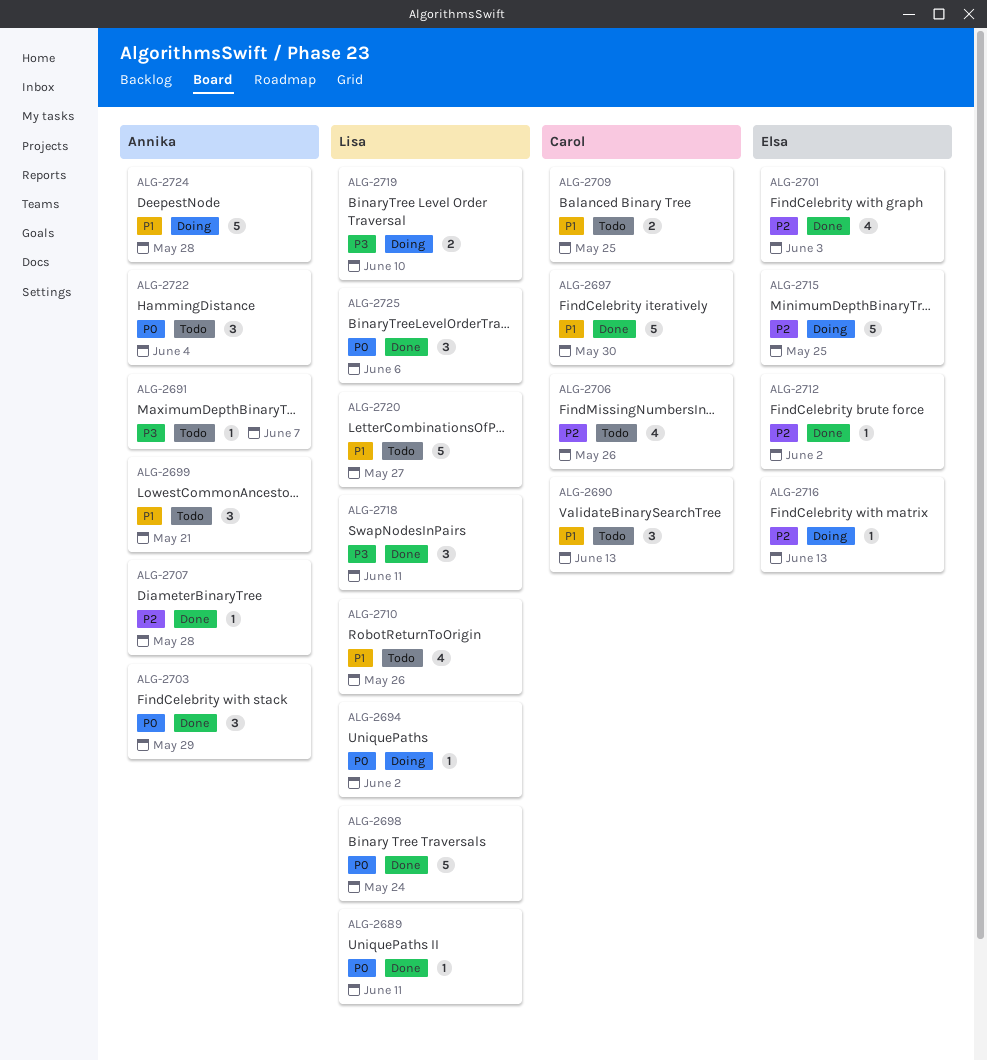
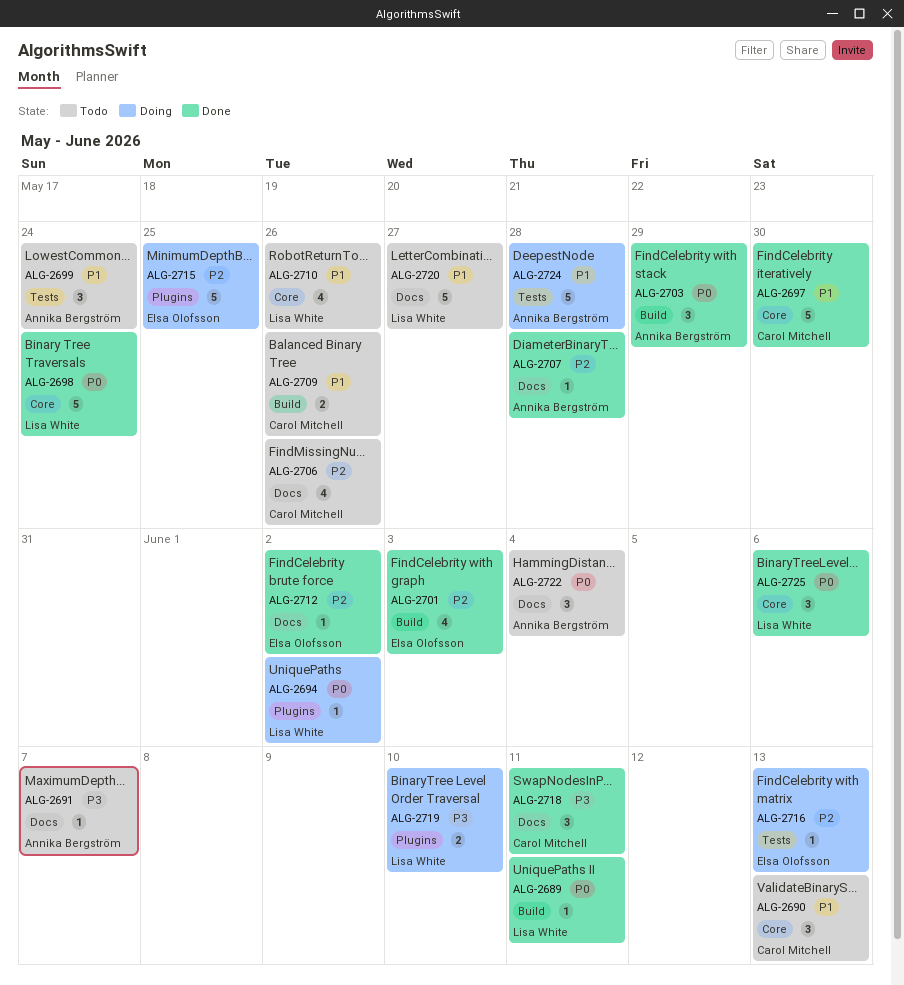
ALG-2699, due: May 21 -> May 24
ALG-2709, due: May 25 -> May 26
ALG-2718, owner: Lisa White -> Carol Mitchell

